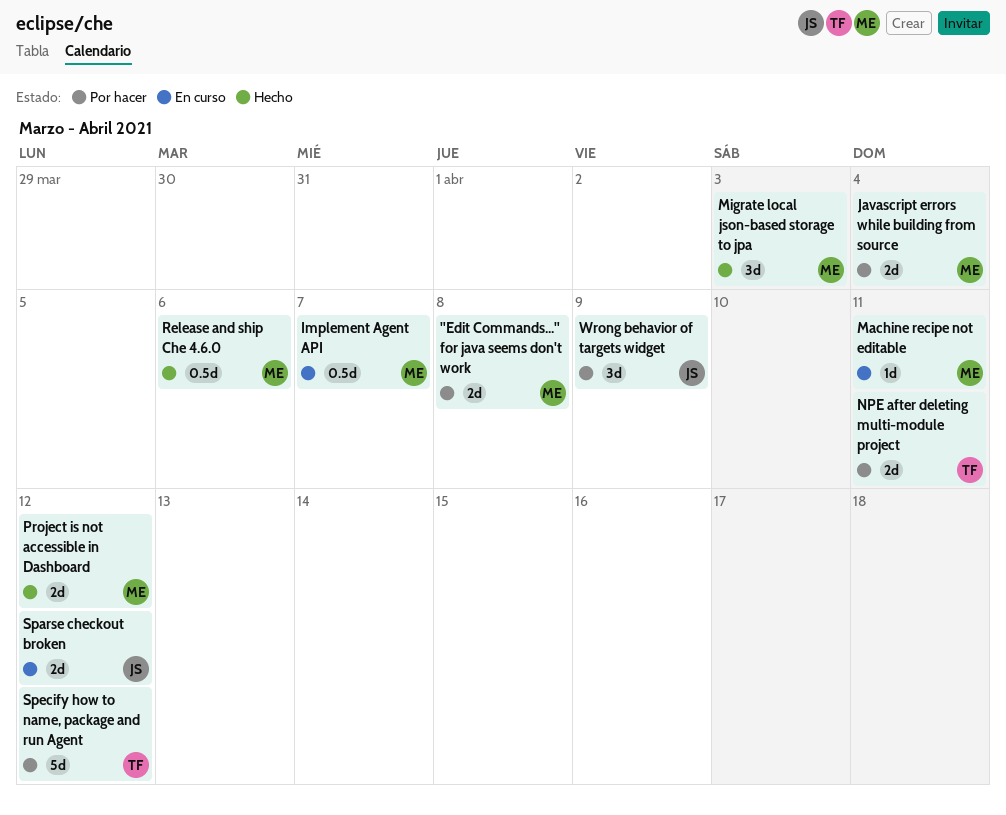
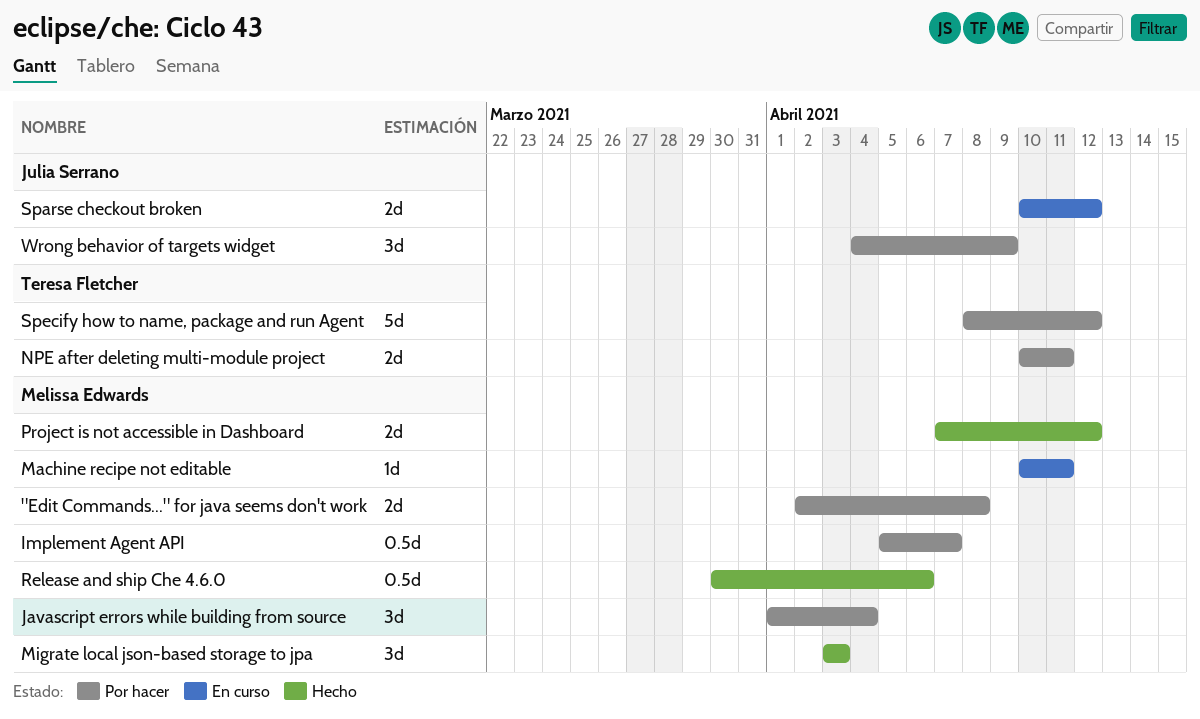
Implement Agent API, status: En curso -> Por hacer
Javascript errors while building from source, estimate: 2d -> 3d

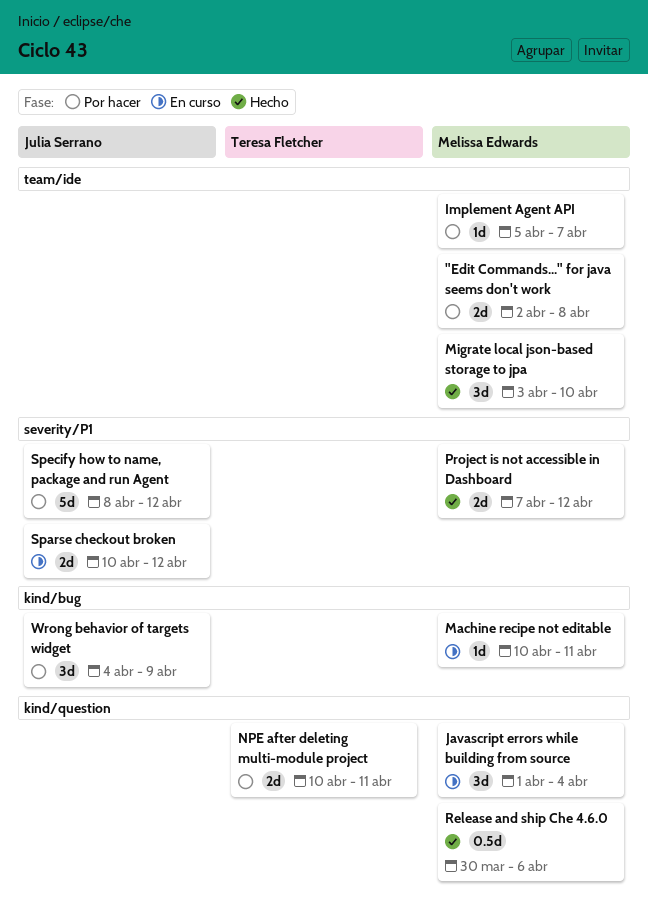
Implement Agent API, estimate: 0.5d -> 1d
Javascript errors while building from source, status: Por hacer -> En curso
Migrate local json-based storage to jpa, due: Apr 3 -> Apr 10
Specify how to name, package and run Agent, owner: Teresa Fletcher -> Julia Serrano

